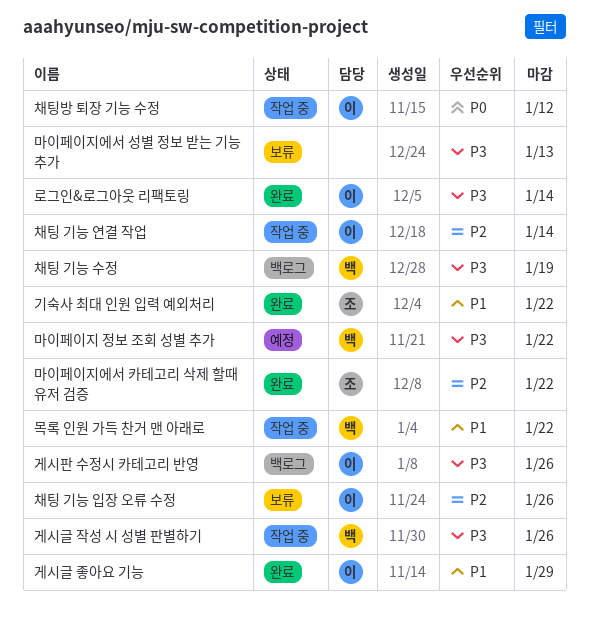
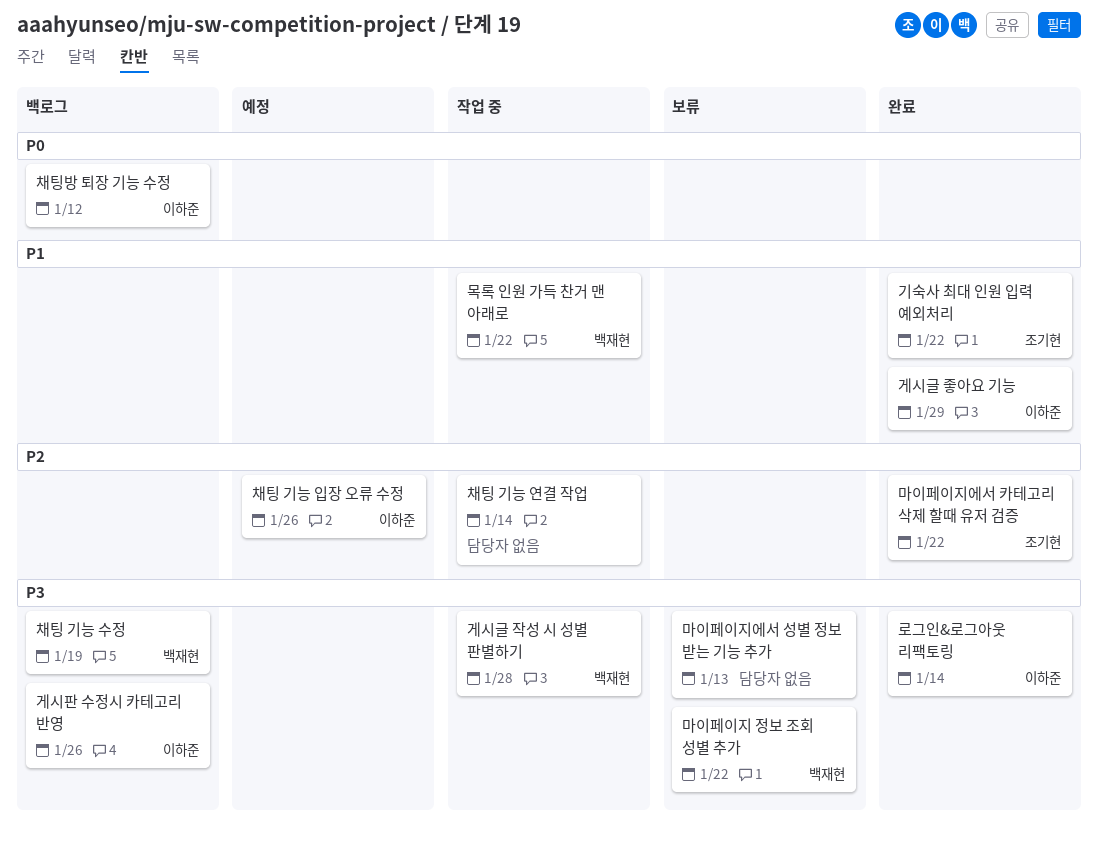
게시글 작성 시 성별 판별하기, due: Jan 26 -> Jan 28
마이페이지 정보 조회 성별 추가, status: 예정 -> 보류
채팅 기능 연결 작업, owner: 이하준 -> none
채팅 기능 입장 오류 수정, status: 보류 -> 예정
채팅방 퇴장 기능 수정, status: 작업 중 -> 백로그

